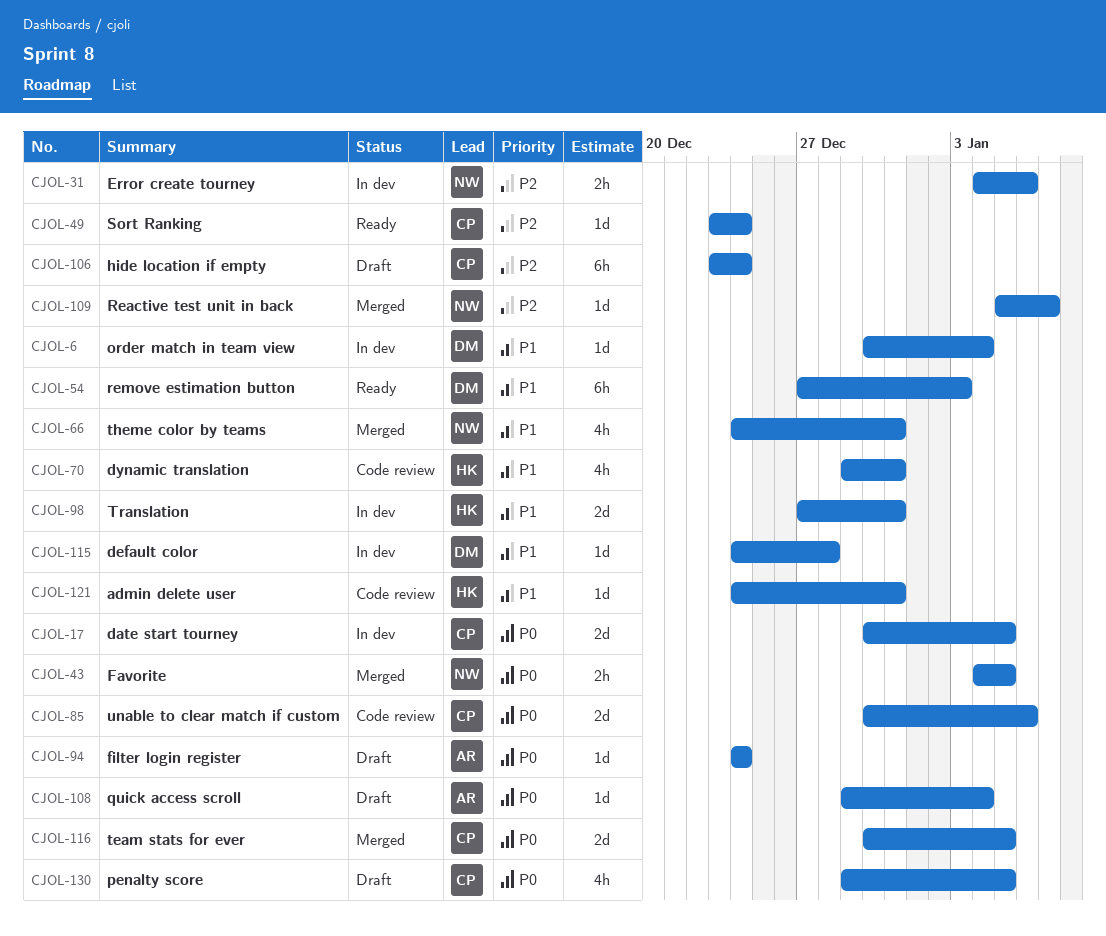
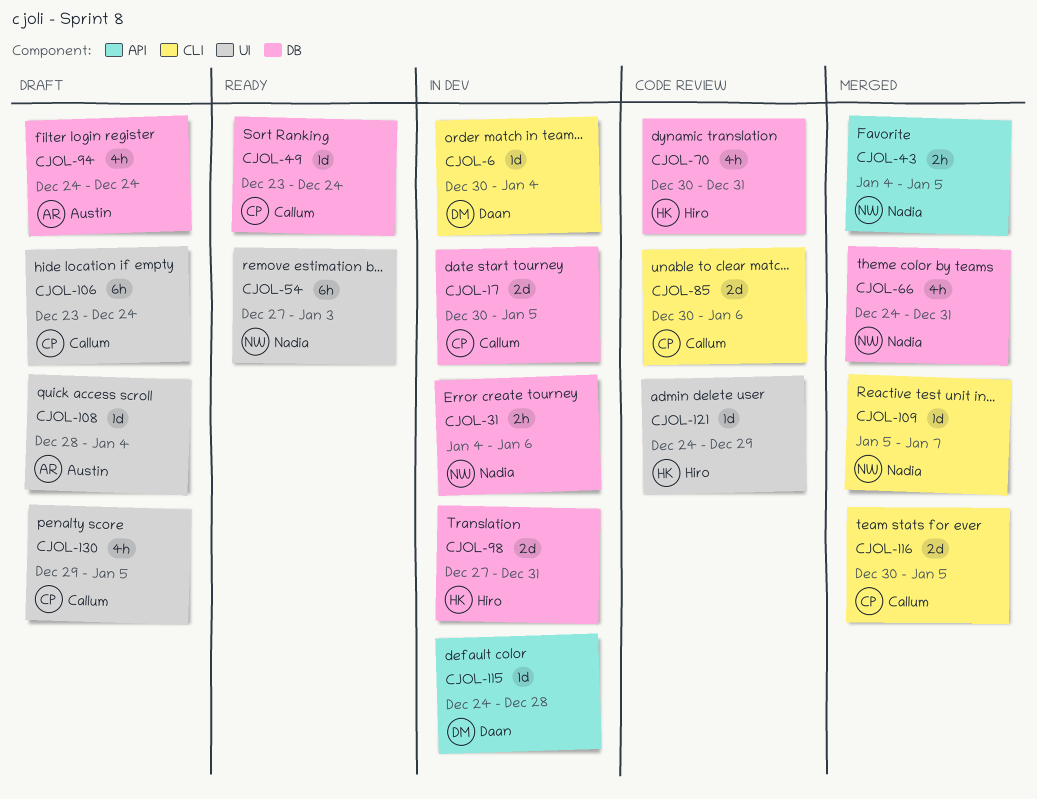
CJOL-54, owner: Daan -> Nadia
CJOL-70, start: Dec 29 -> Dec 30
CJOL-94, estimate: 1d -> 4h
CJOL-108, start: Dec 29 -> Dec 28
CJOL-121, due: Dec 31 -> Dec 29

